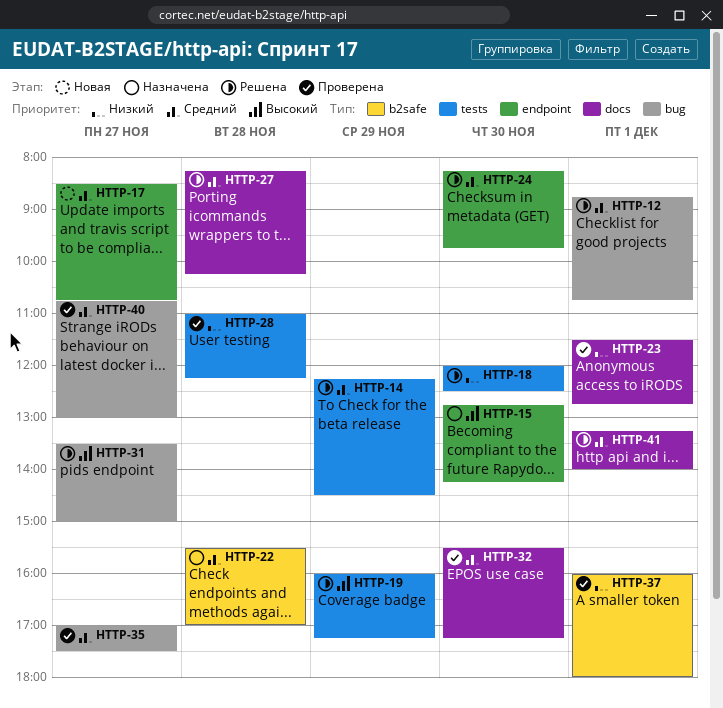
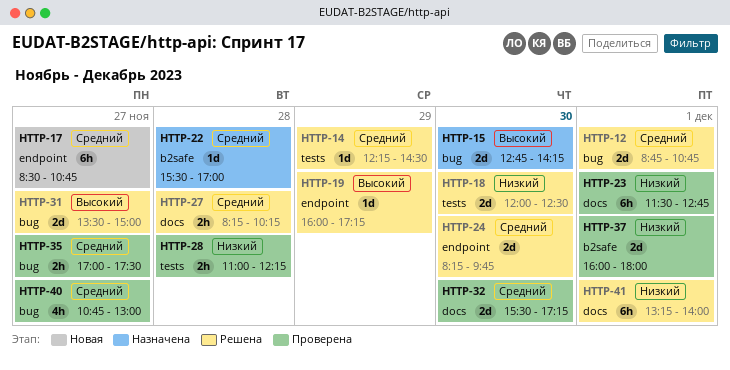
HTTP-15, label: endpoint -> bug
HTTP-19, label: tests -> endpoint
HTTP-41, priority: Средний -> Низкий

